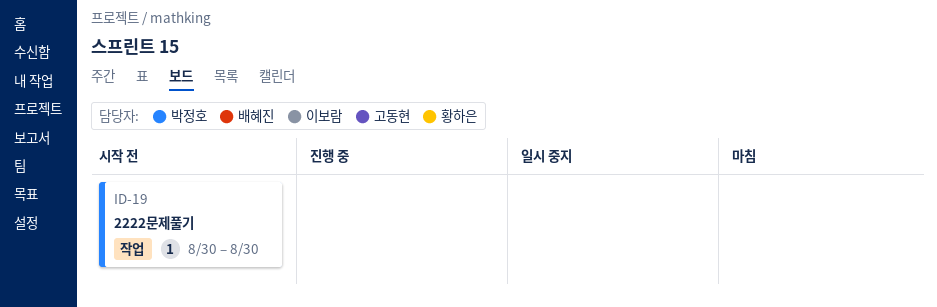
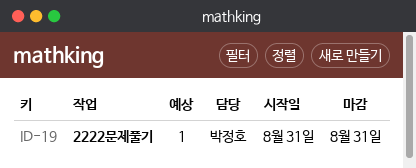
ID-19, start: Aug 30 -> Aug 31
ID-19, due: Aug 30 -> Aug 31

